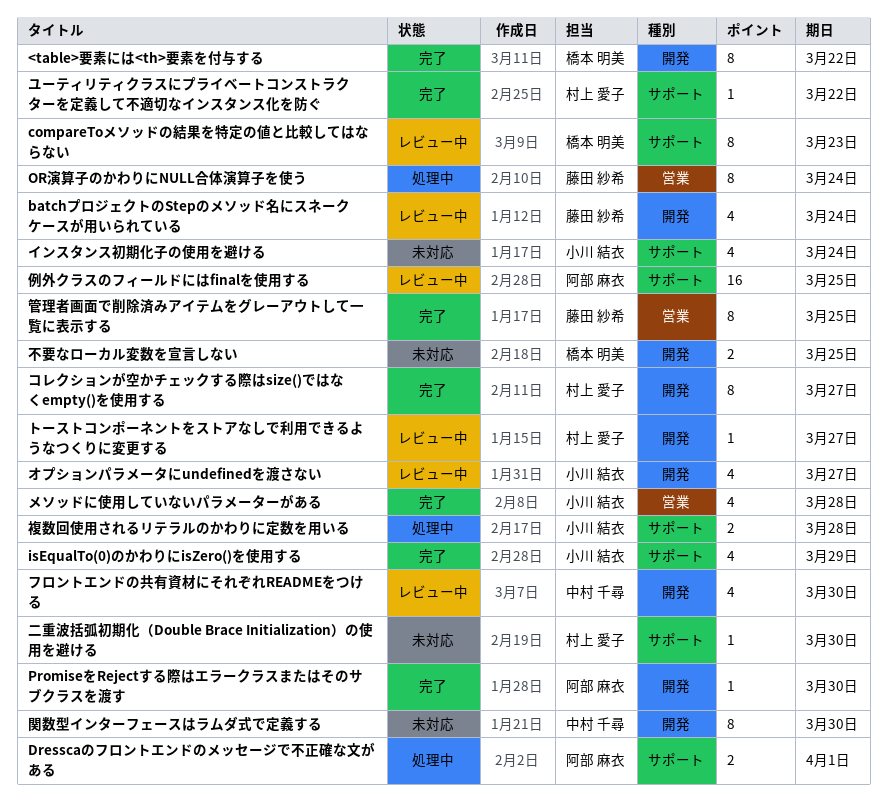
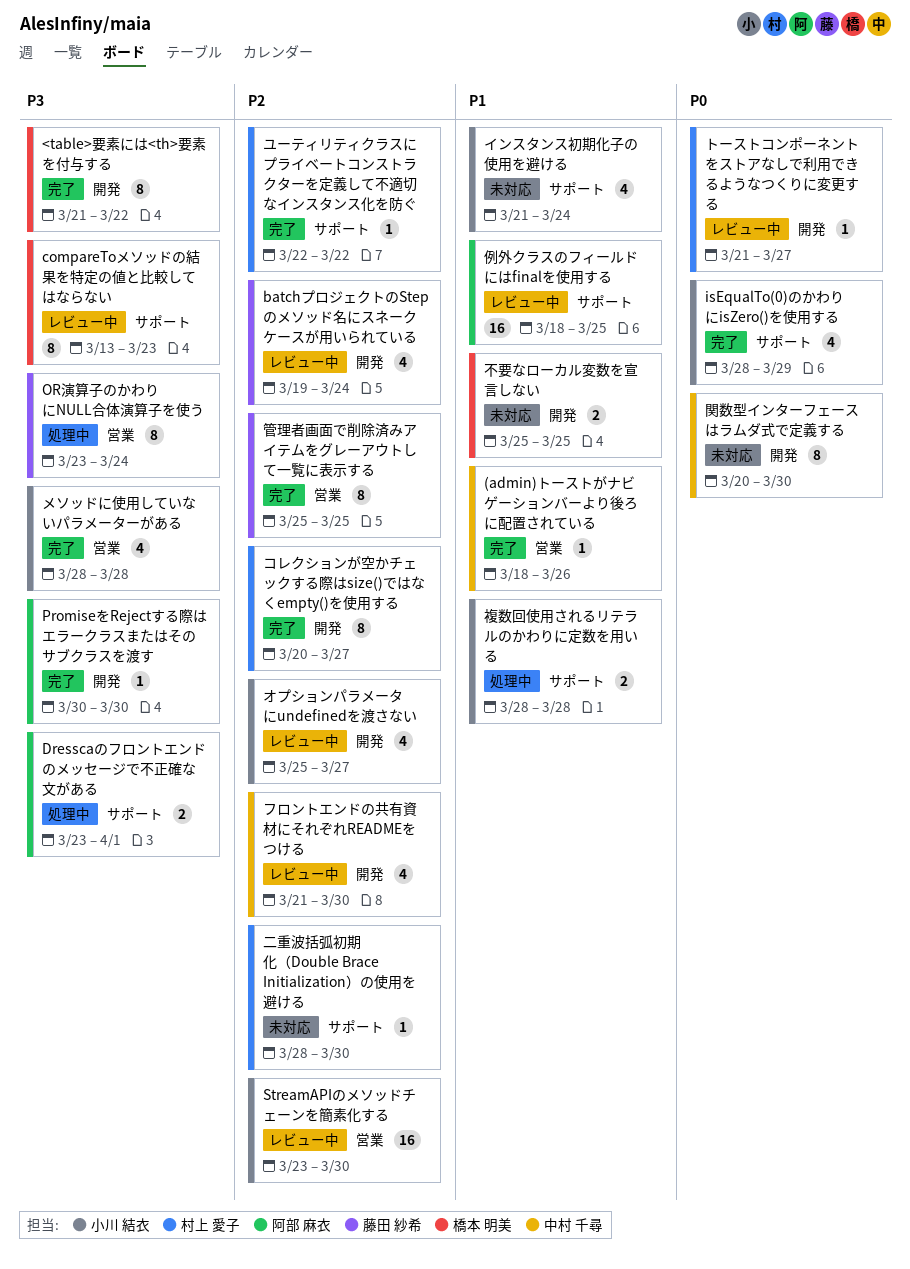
(admin)トーストがナビゲーションバーより後ろに配置されている: none -> present
StreamAPIのメソッドチェーンを簡素化する: none -> present

